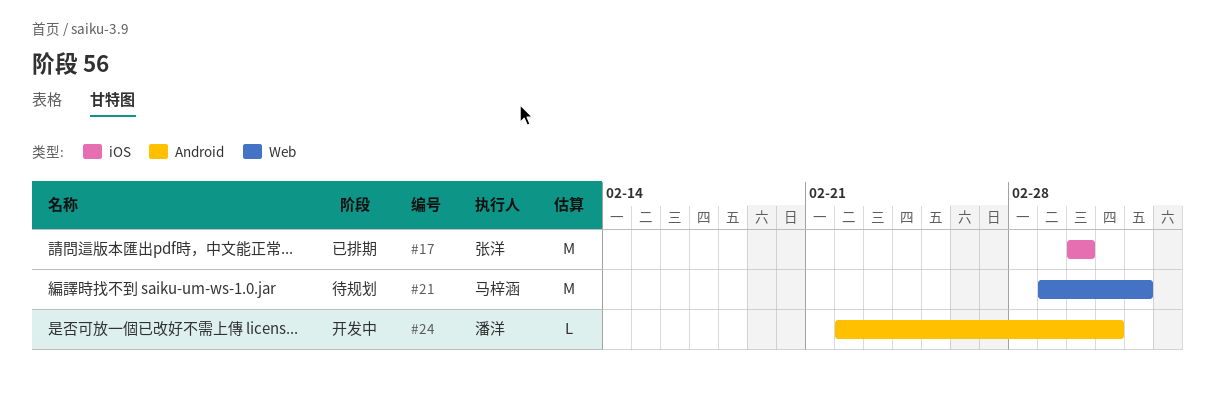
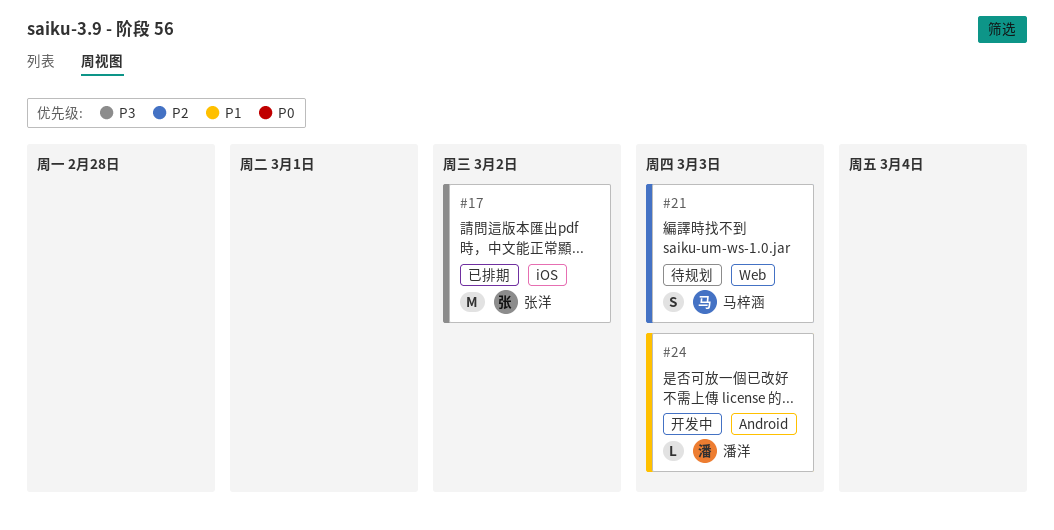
#21, estimate: M -> S
#21, due: Mar 4 -> Mar 3

